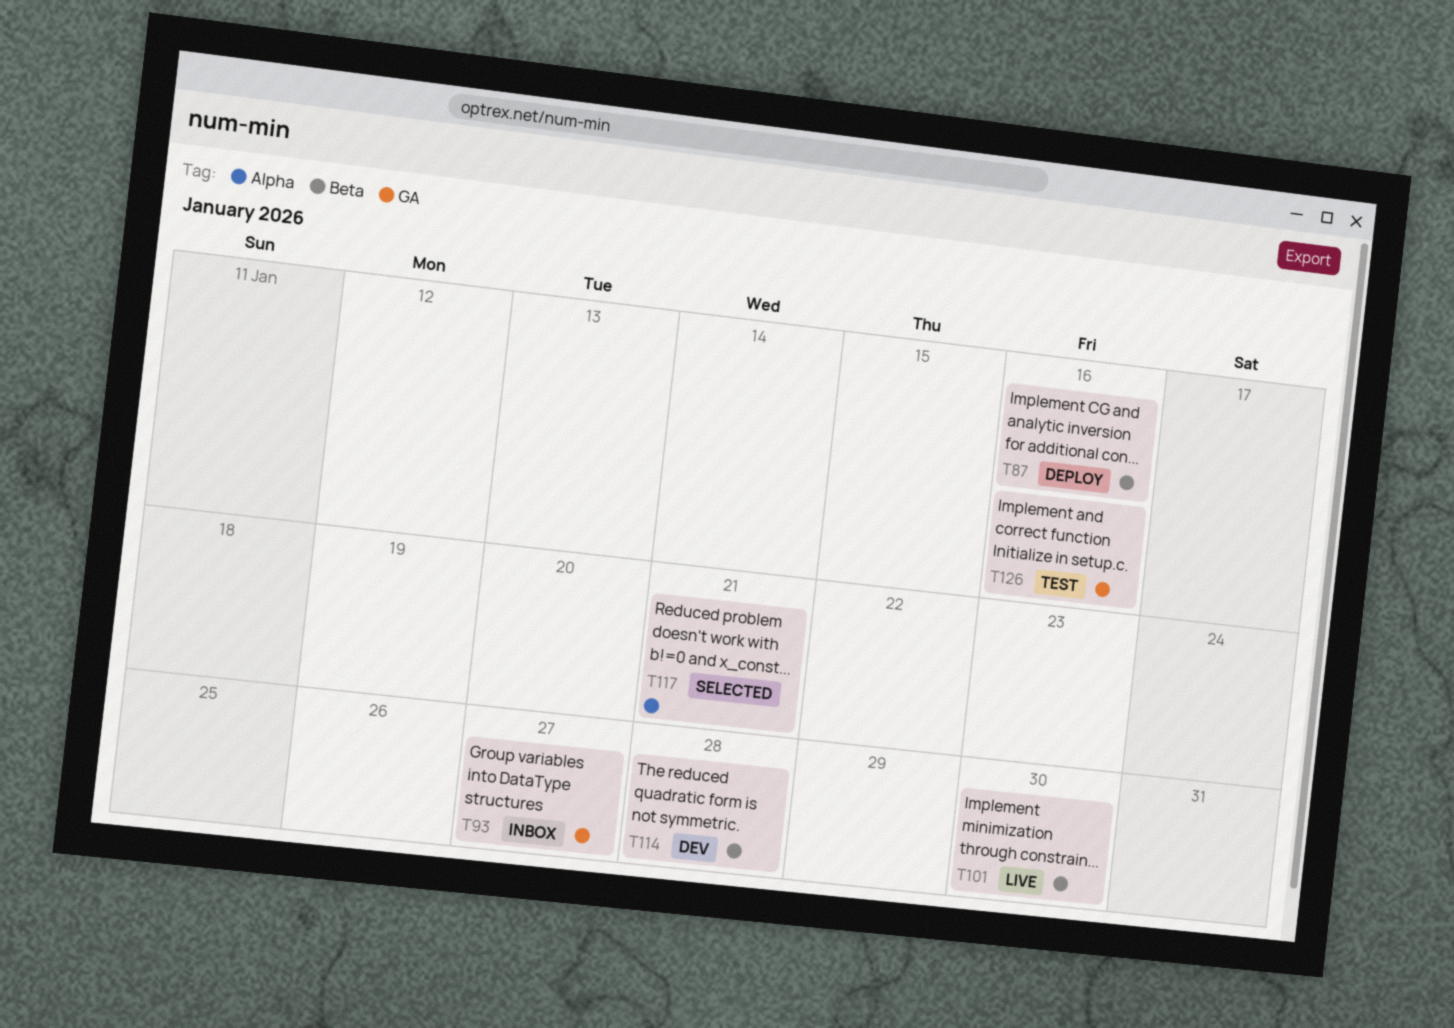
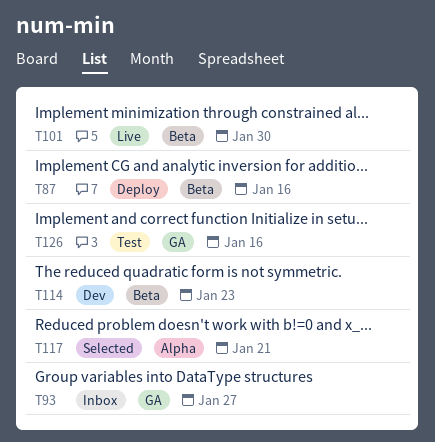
T114, due: Jan 28 -> Jan 23

